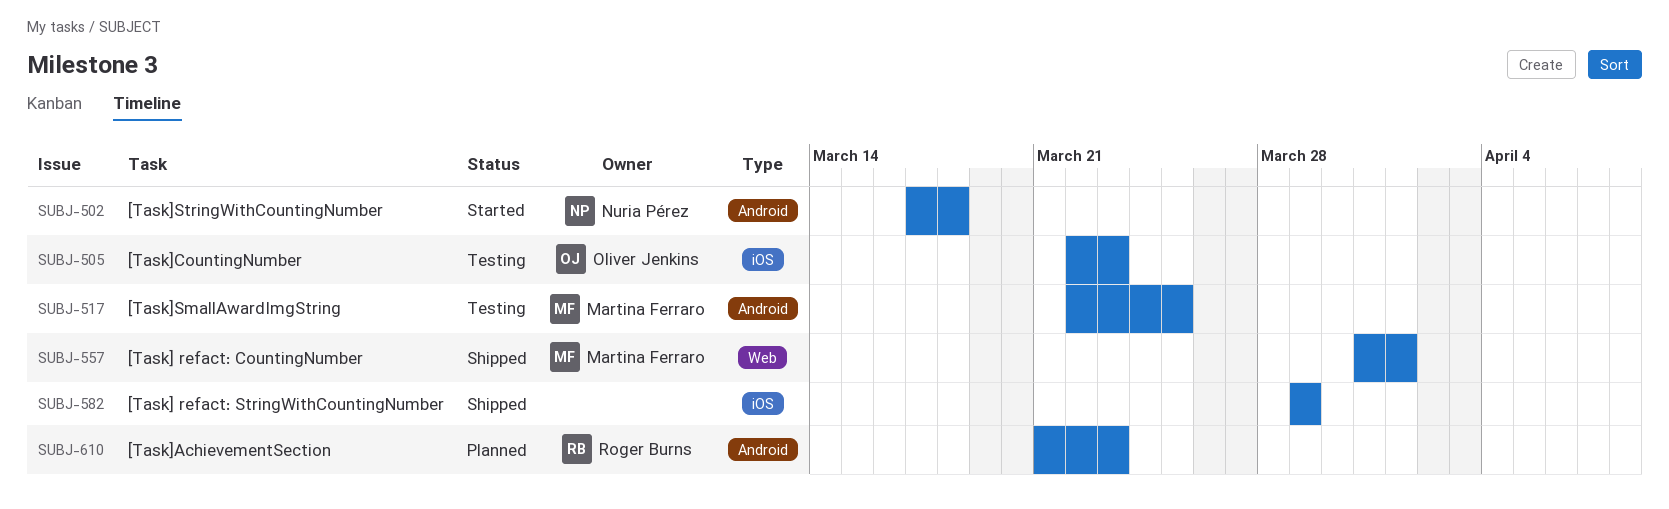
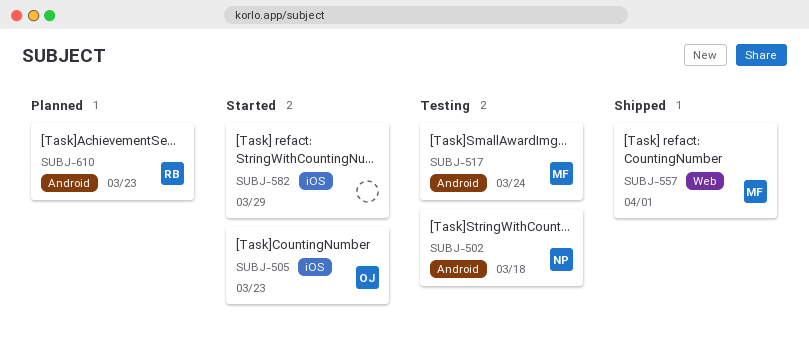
SUBJ-502, status: Started -> Testing
SUBJ-505, status: Testing -> Started
SUBJ-517, due: Mar 25 -> Mar 24
SUBJ-582, status: Shipped -> Started

